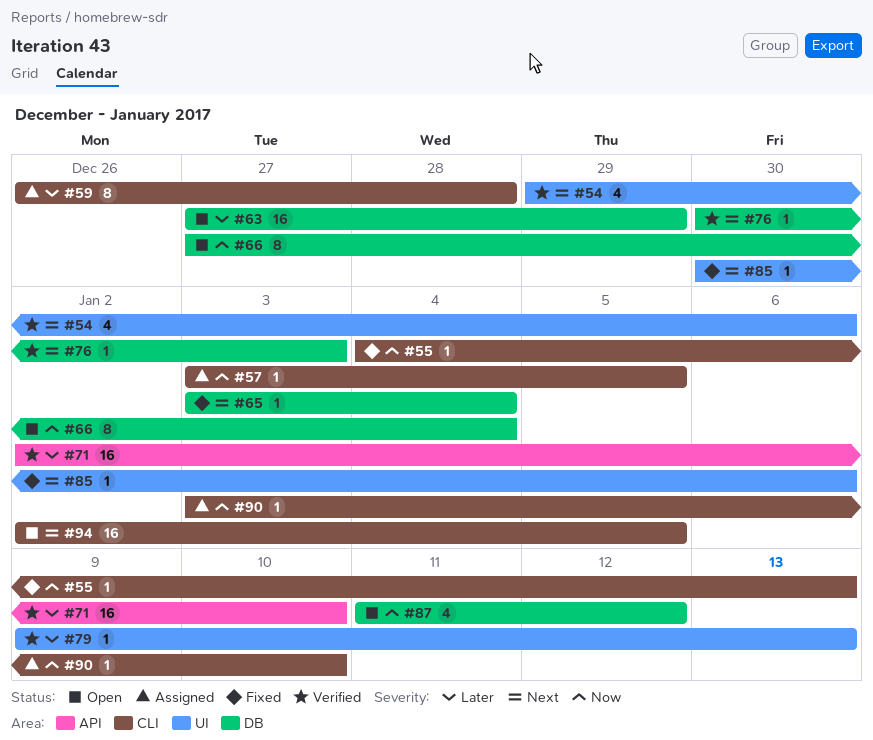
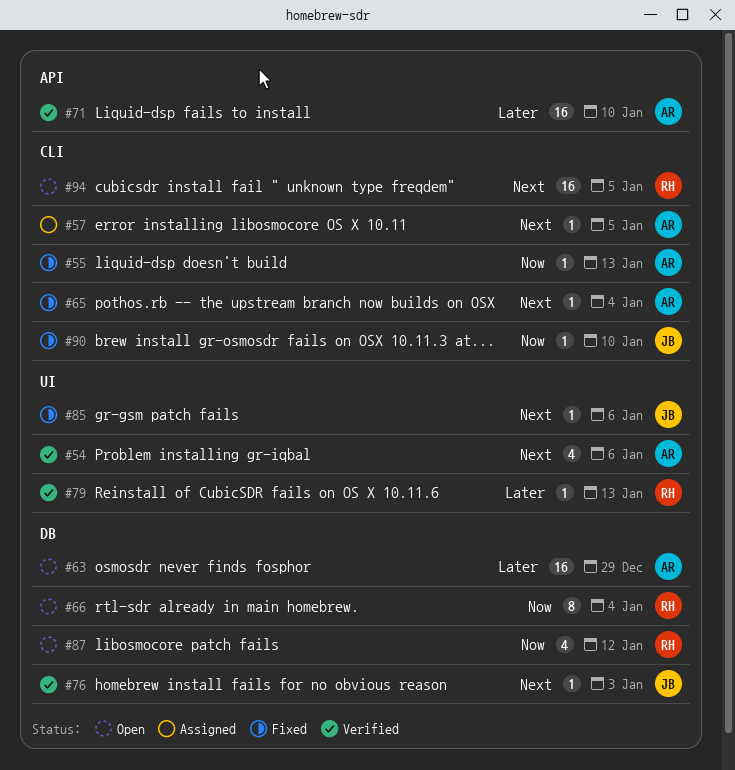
#57, priority: Now -> Next
#59: present -> none
#65, label: DB -> CLI
#90, status: Assigned -> Fixed

